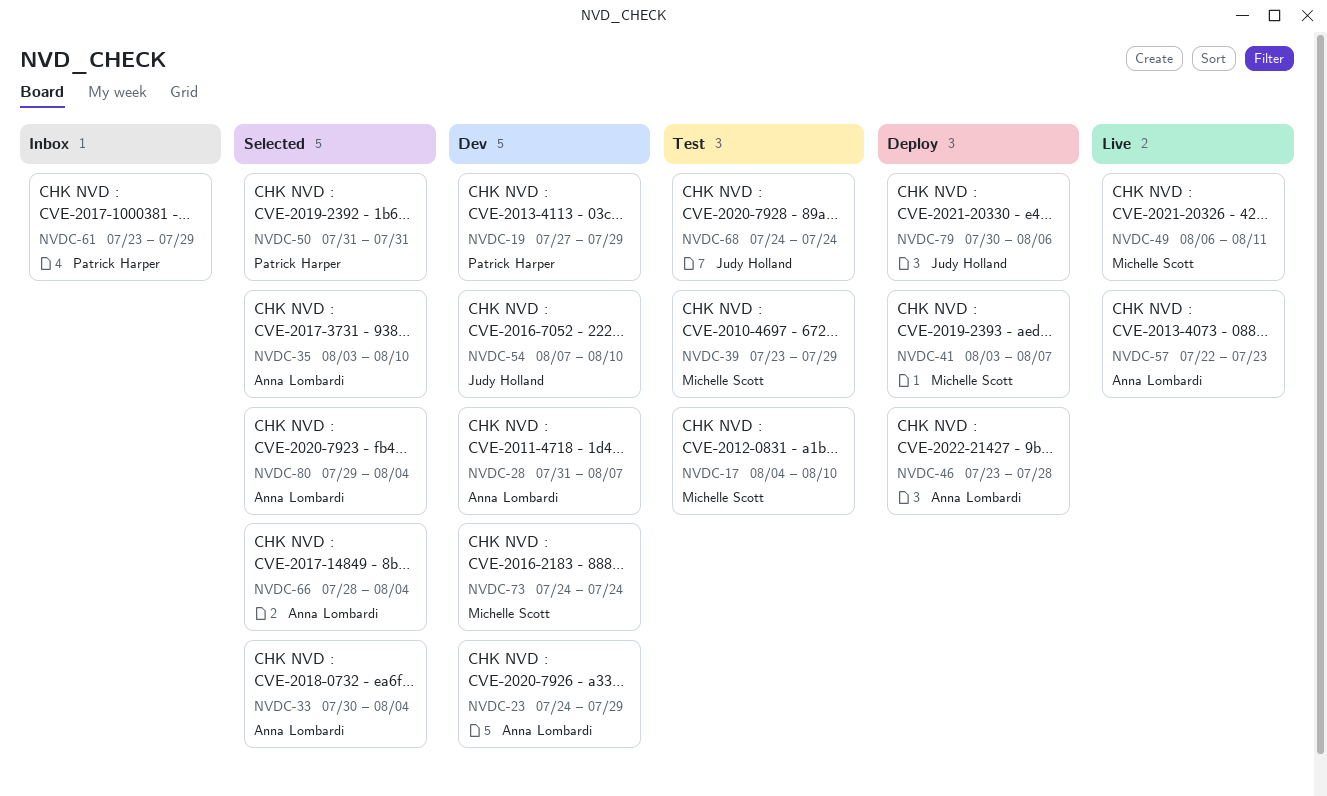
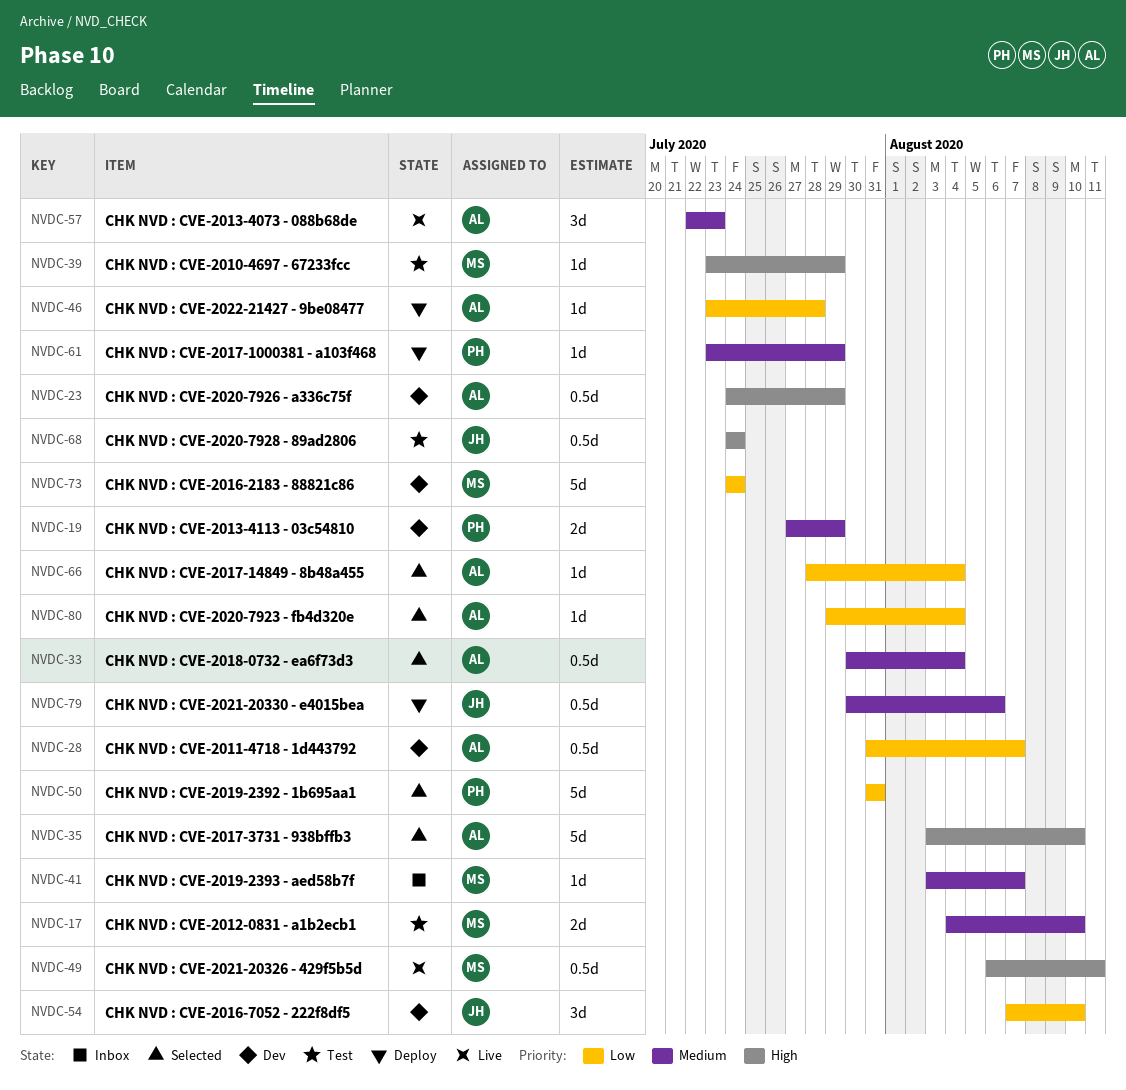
NVDC-41, status: Deploy -> Inbox
NVDC-61, status: Inbox -> Deploy

